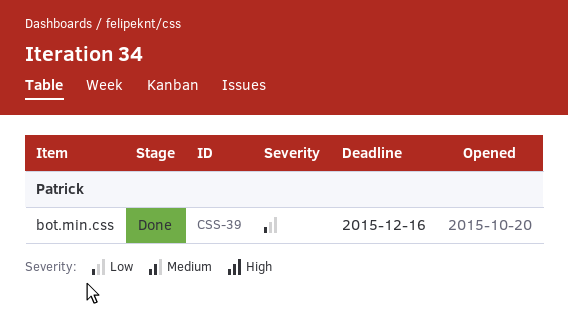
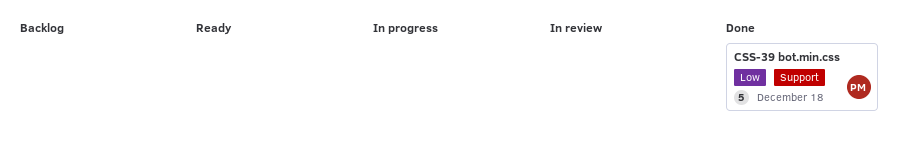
CSS-39, due: Dec 16 -> Dec 18

